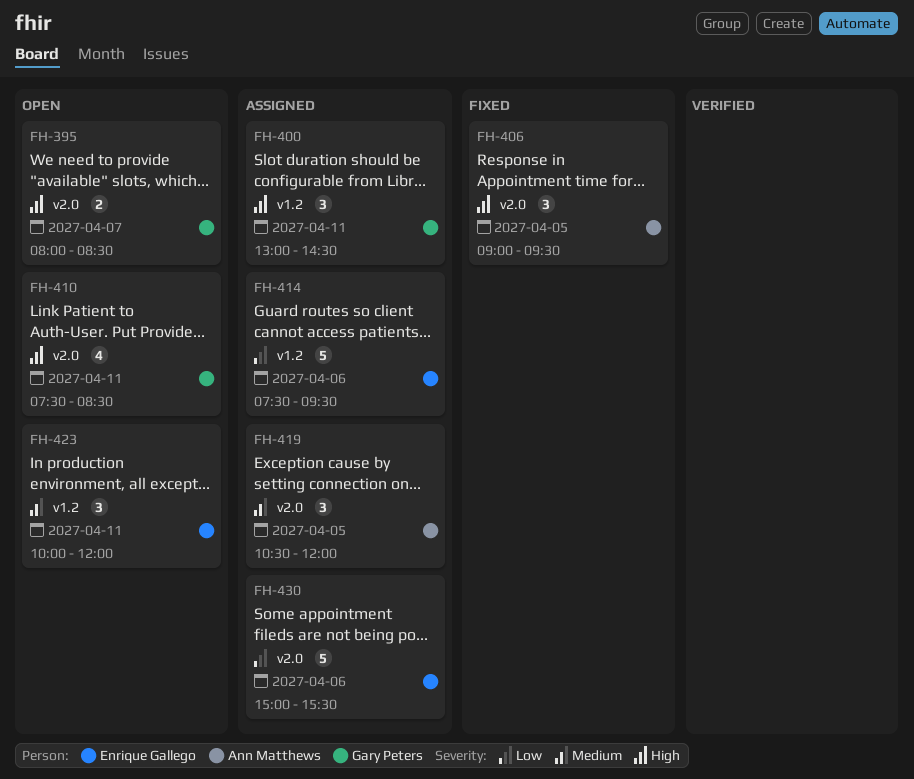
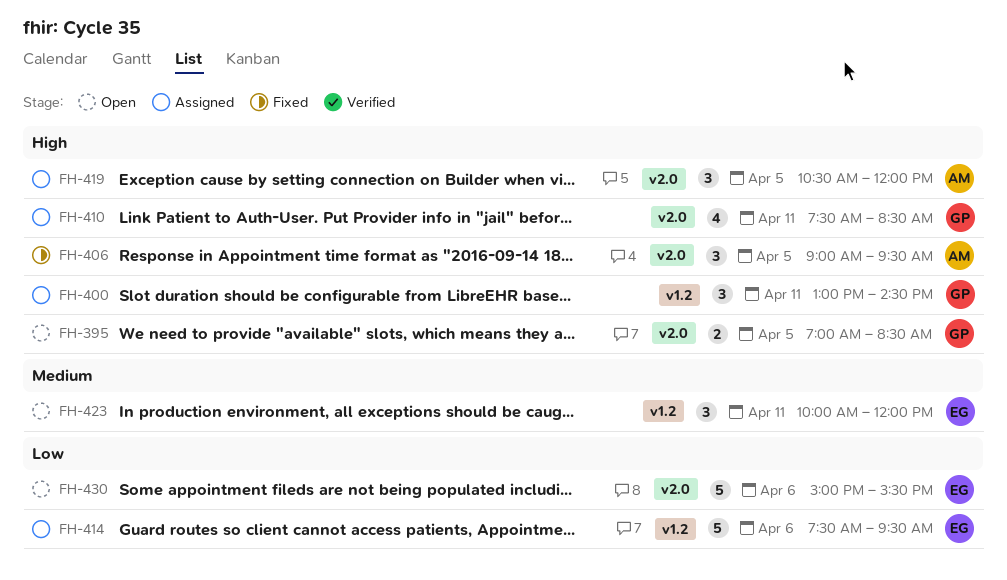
FH-395, day: Apr 7 -> Apr 5
FH-395, begins: 08:00 -> 07:00
FH-410, status: Open -> Assigned
FH-419, priority: Medium -> High
FH-430, status: Assigned -> Open

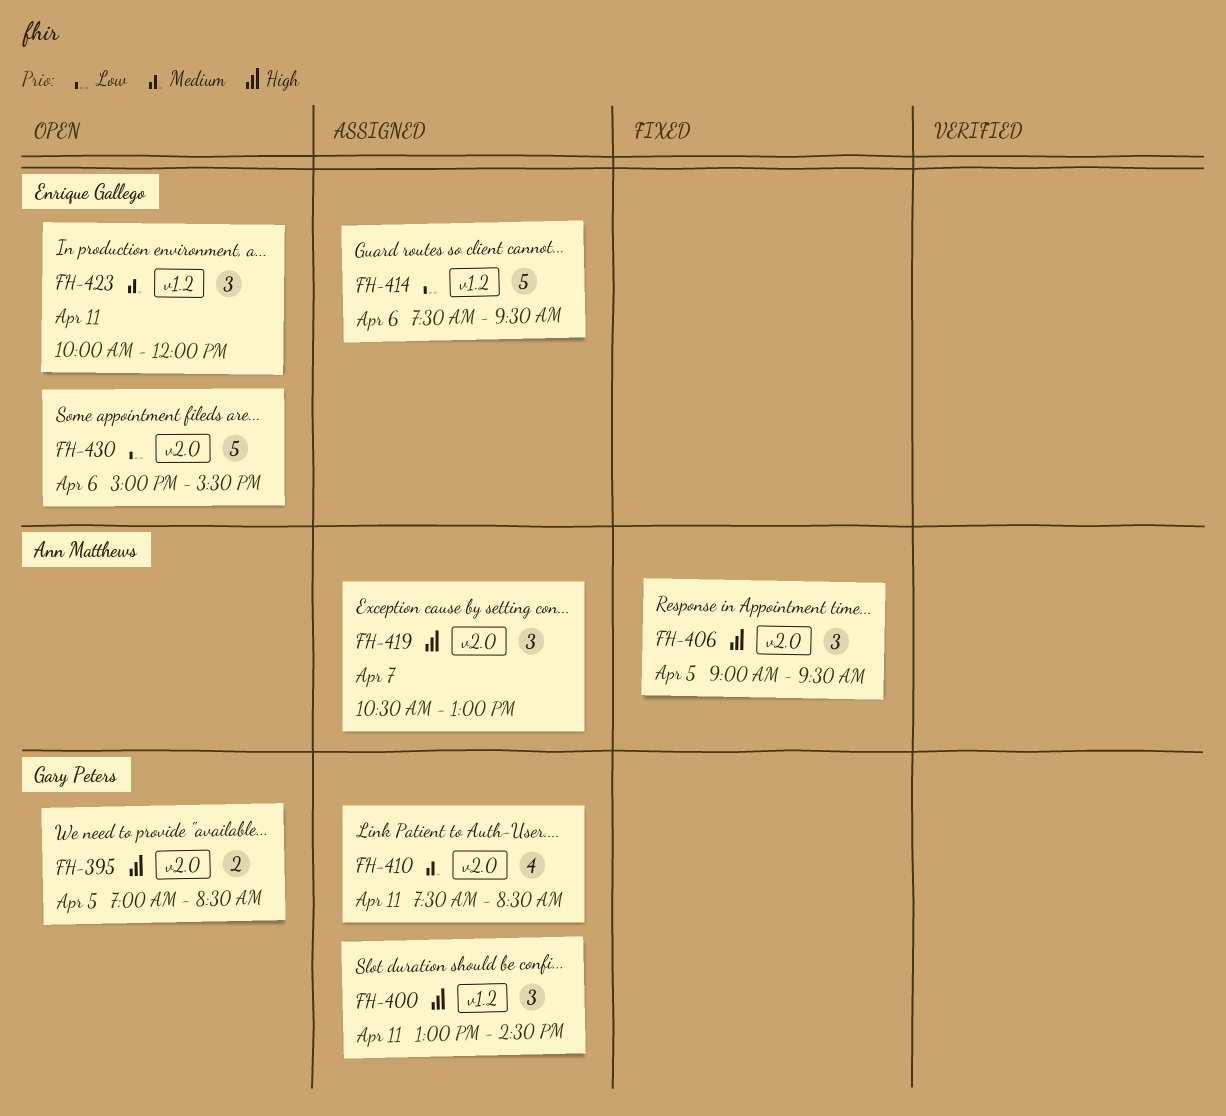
FH-410, priority: High -> Medium
FH-419, day: Apr 5 -> Apr 7
FH-419, ends: 12:00 -> 13:00

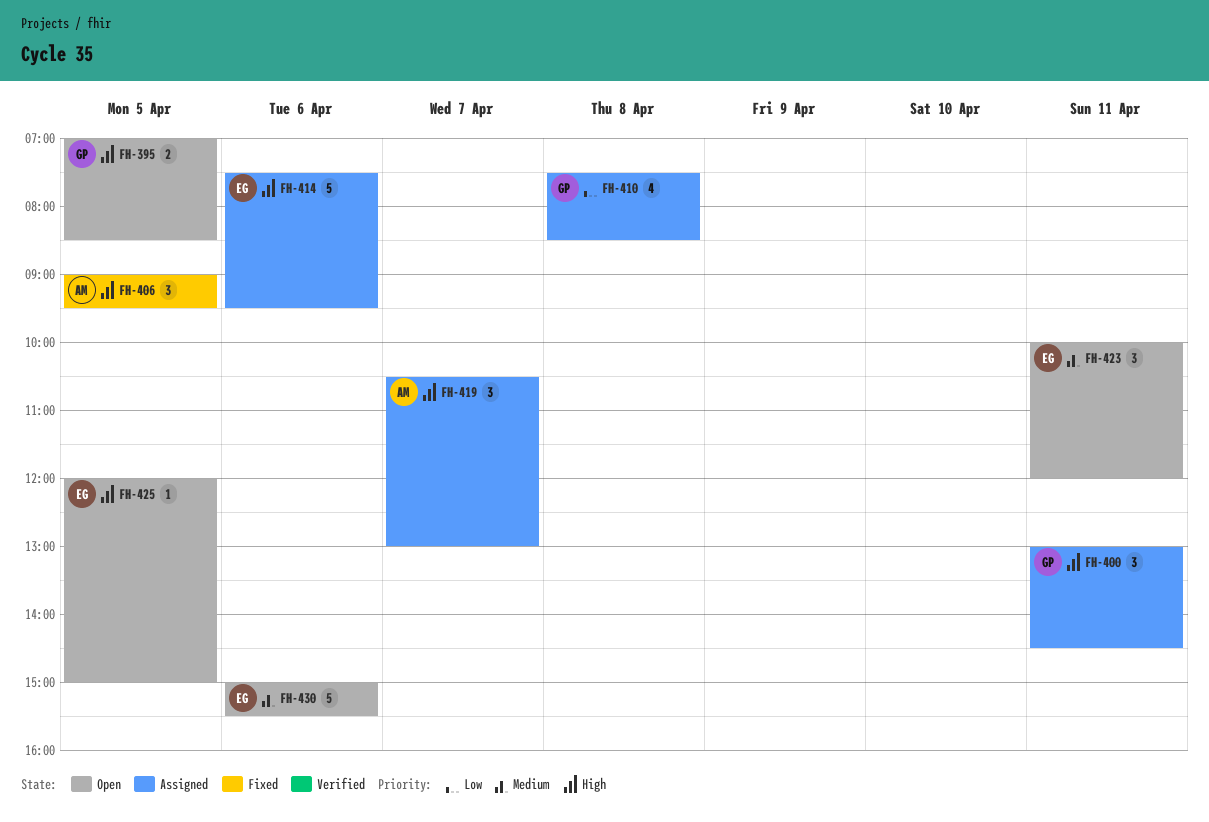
FH-410, priority: Medium -> Low
FH-410, day: Apr 11 -> Apr 8
FH-414, priority: Low -> High
FH-425: none -> present
FH-430, priority: Low -> Medium

